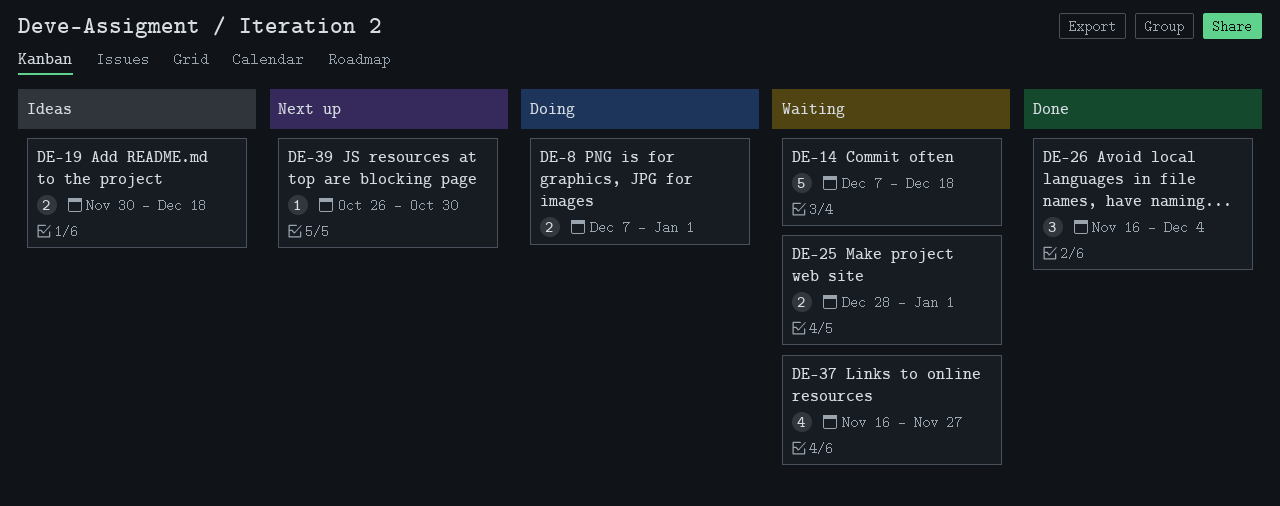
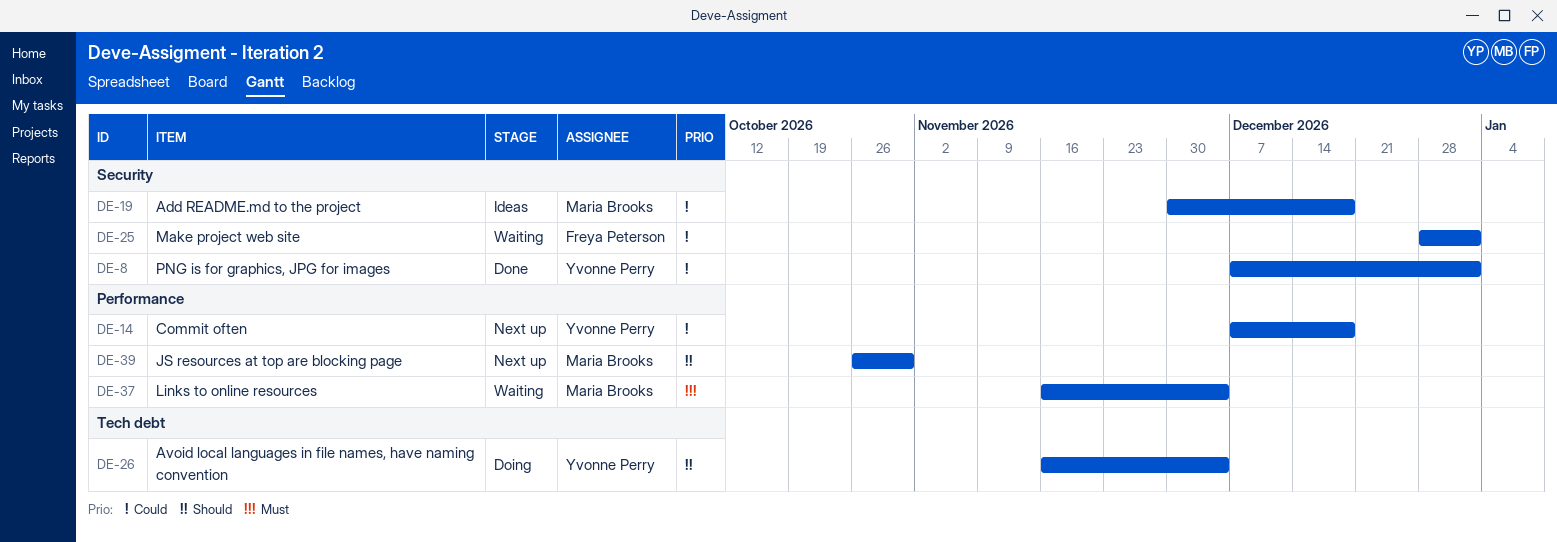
DE-8, status: Doing -> Done
DE-14, status: Waiting -> Next up
DE-26, status: Done -> Doing
DE-37, due: Nov 27 -> Dec 4

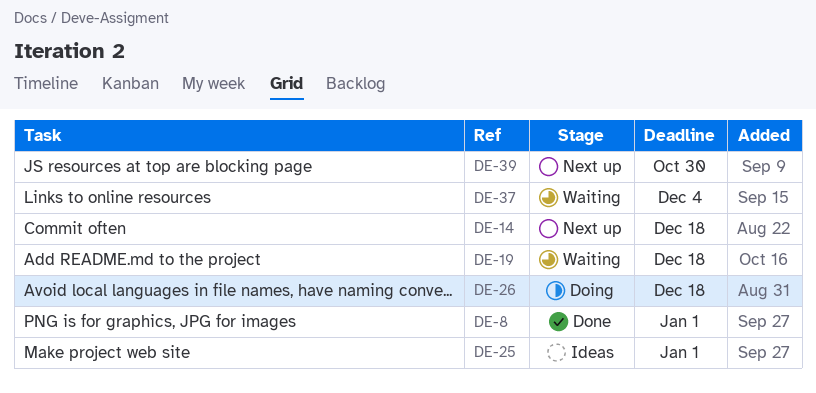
DE-19, status: Ideas -> Waiting
DE-25, status: Waiting -> Ideas
DE-26, due: Dec 4 -> Dec 18

